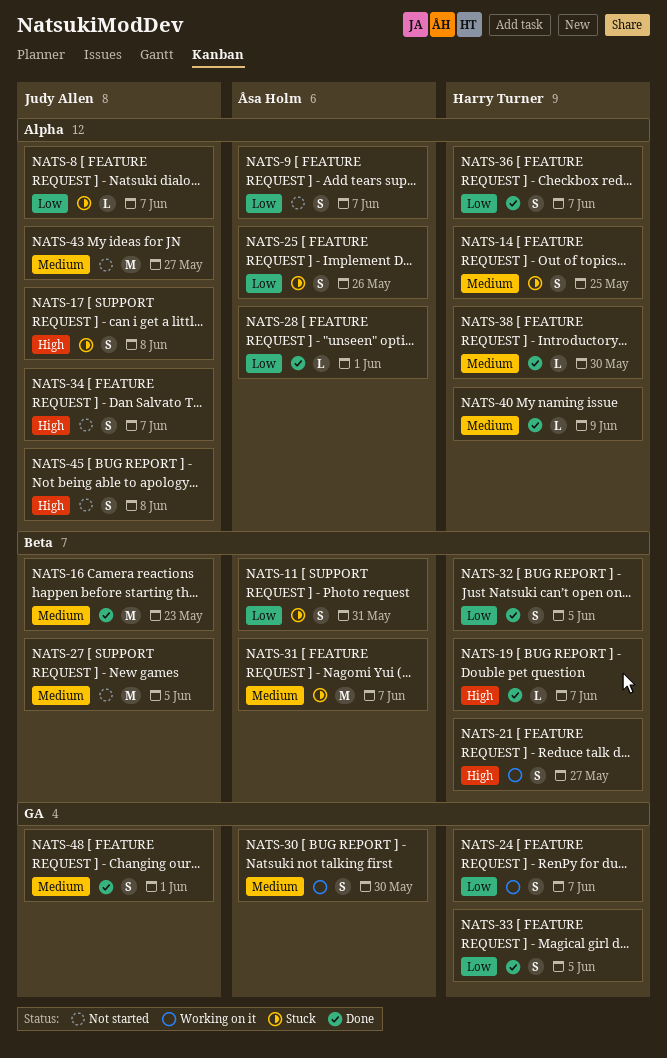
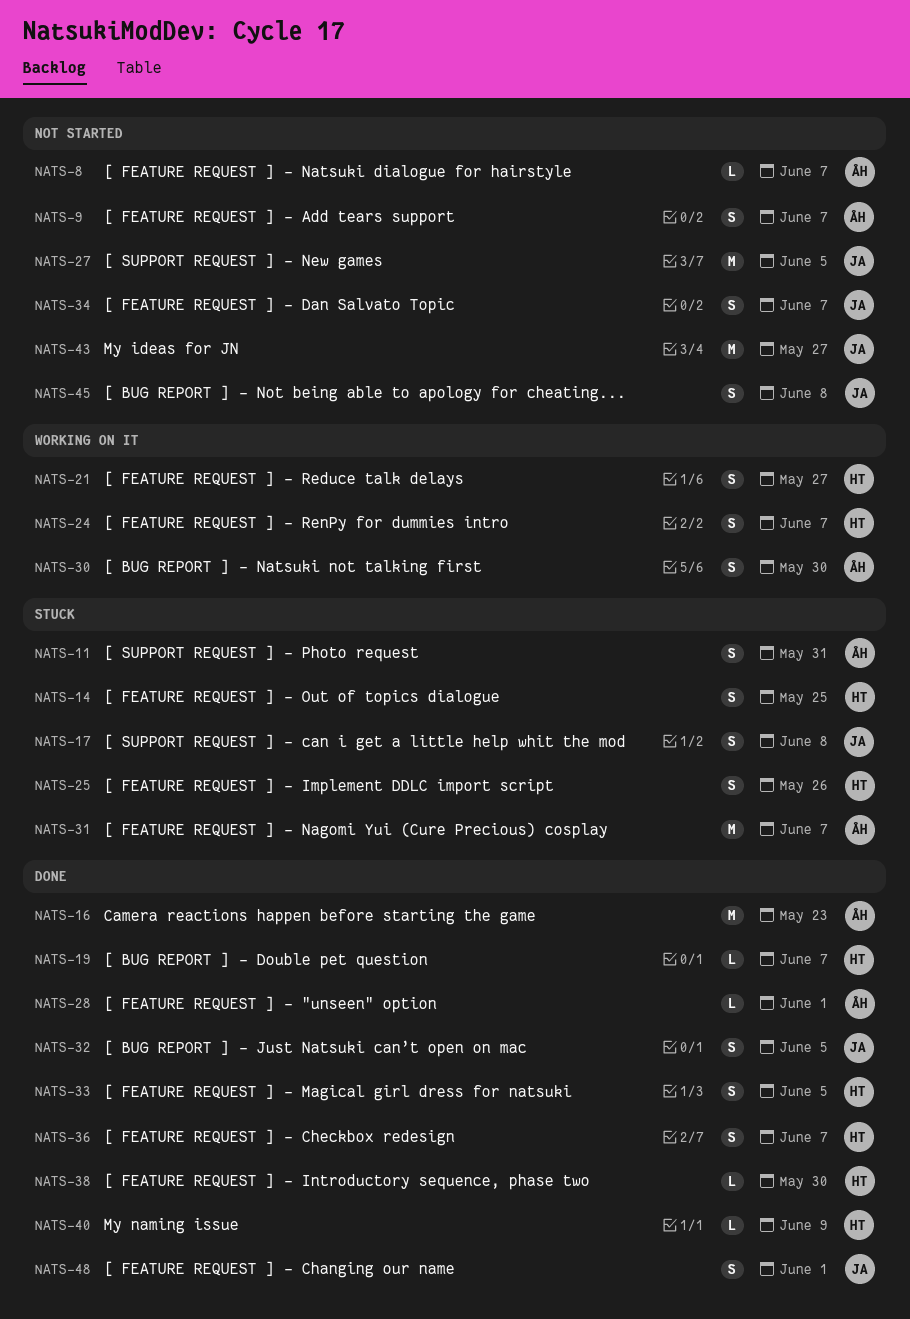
NATS-8, status: Stuck -> Not started
NATS-8, owner: Judy Allen -> Åsa Holm
NATS-16, owner: Judy Allen -> Åsa Holm
NATS-25, owner: Åsa Holm -> Harry Turner
NATS-32, owner: Harry Turner -> Judy Allen

